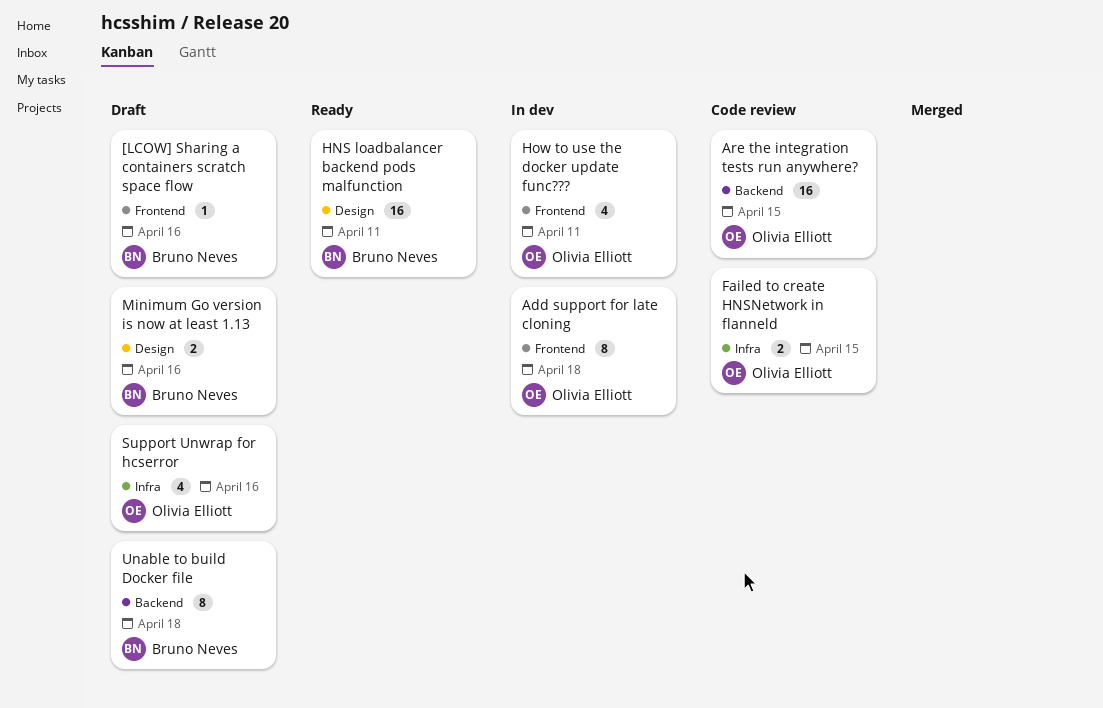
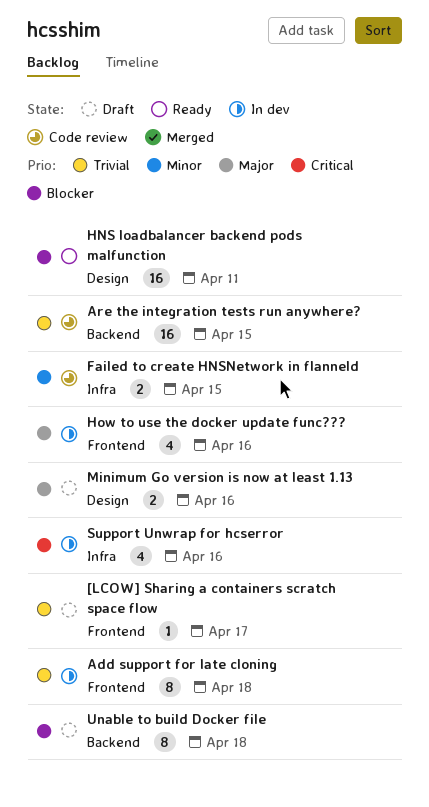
[LCOW] Sharing a containers scratch space flow, due: Apr 16 -> Apr 17
How to use the docker update func???, due: Apr 11 -> Apr 16
Support Unwrap for hcserror, status: Draft -> In dev

